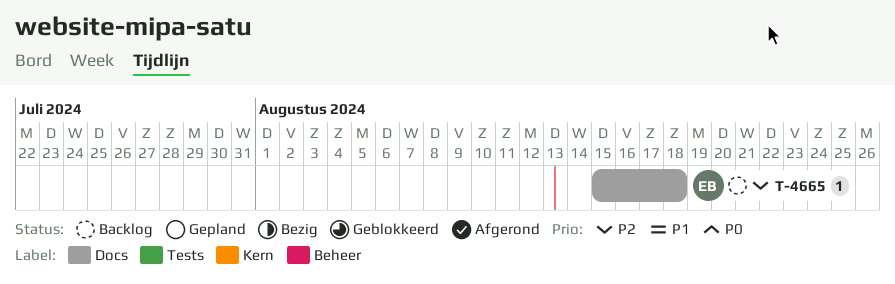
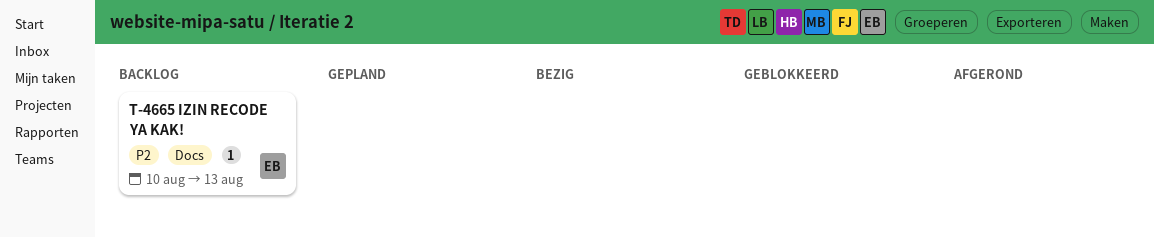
T-4665, start: Aug 15 -> Aug 10
T-4665, due: Aug 18 -> Aug 13

